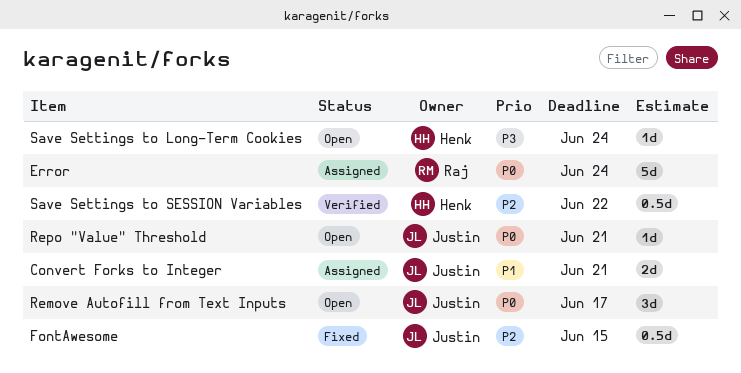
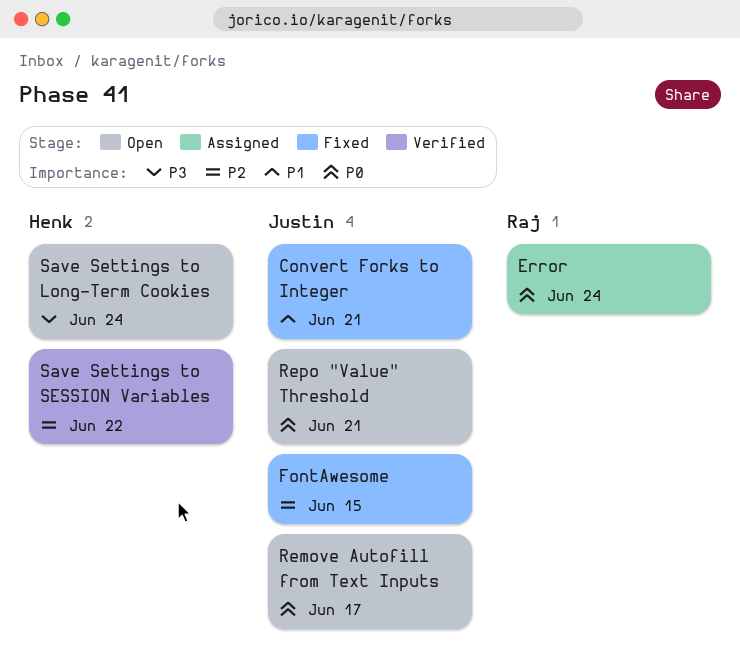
Convert Forks to Integer, status: Assigned -> Fixed

